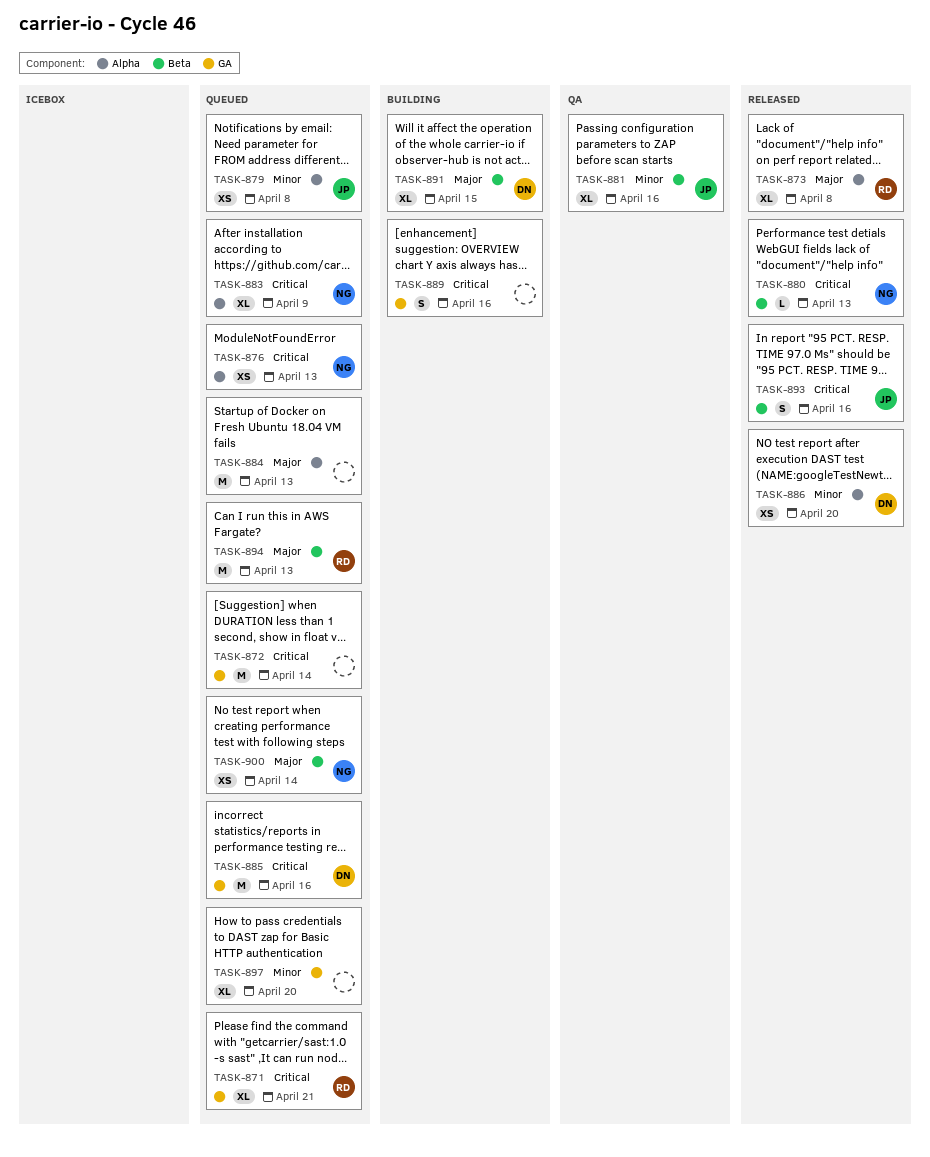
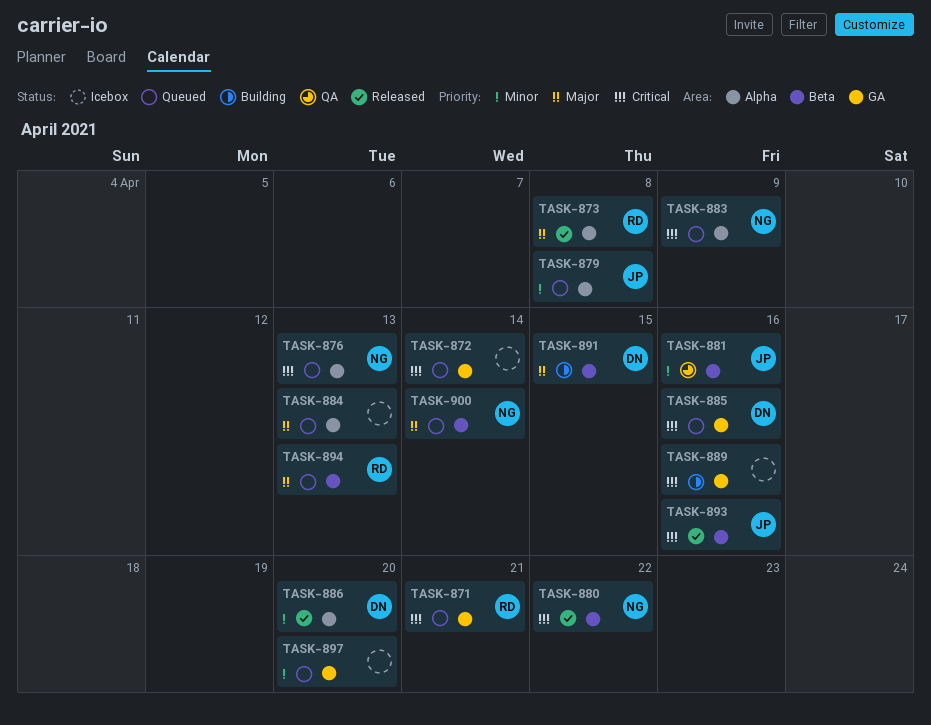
TASK-880, due: Apr 13 -> Apr 22

